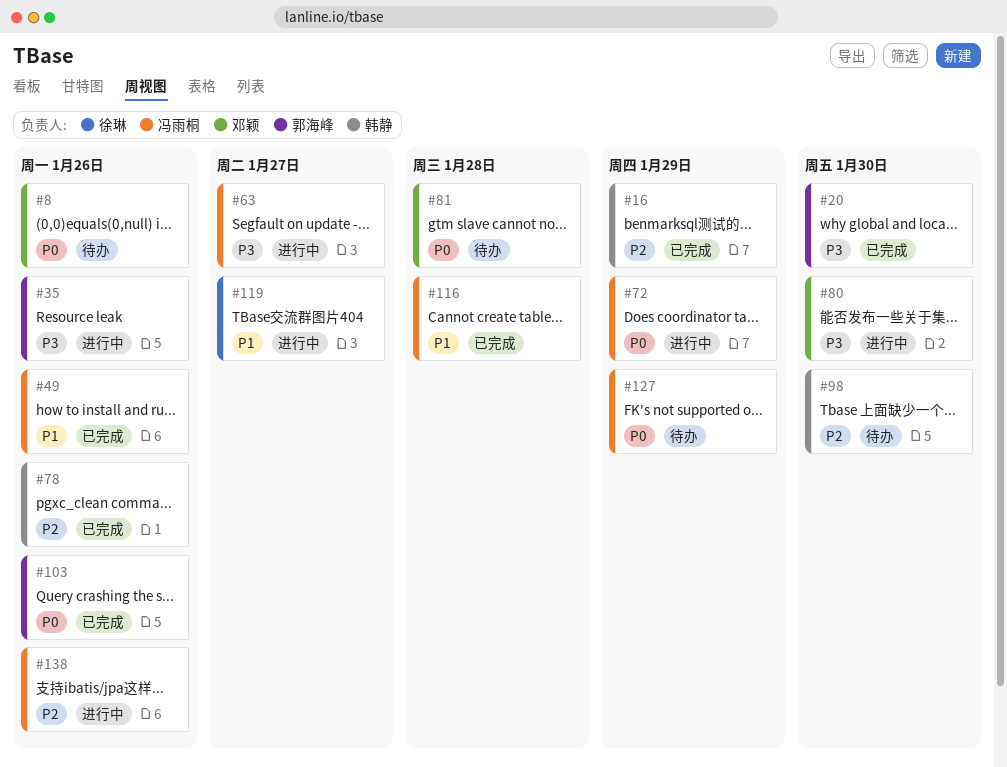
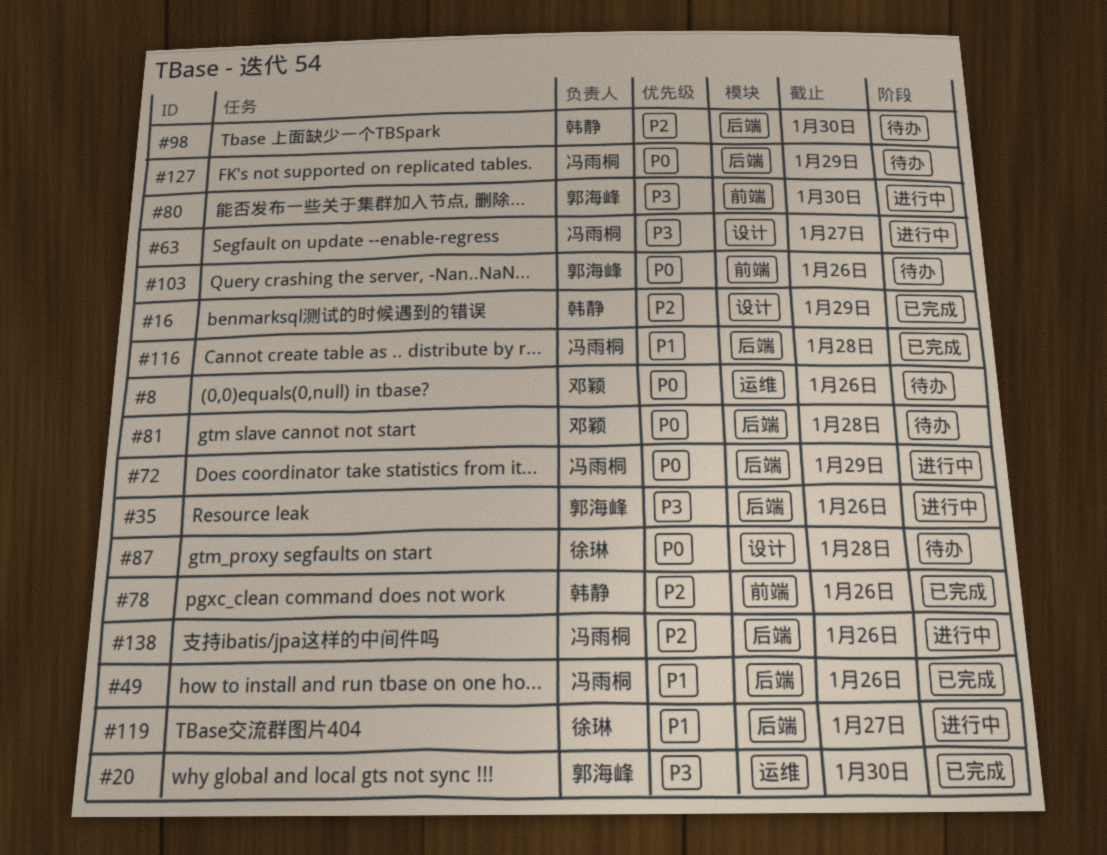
#80, owner: 邓颖 -> 郭海峰
#87: none -> present
#103, status: 已完成 -> 待办

